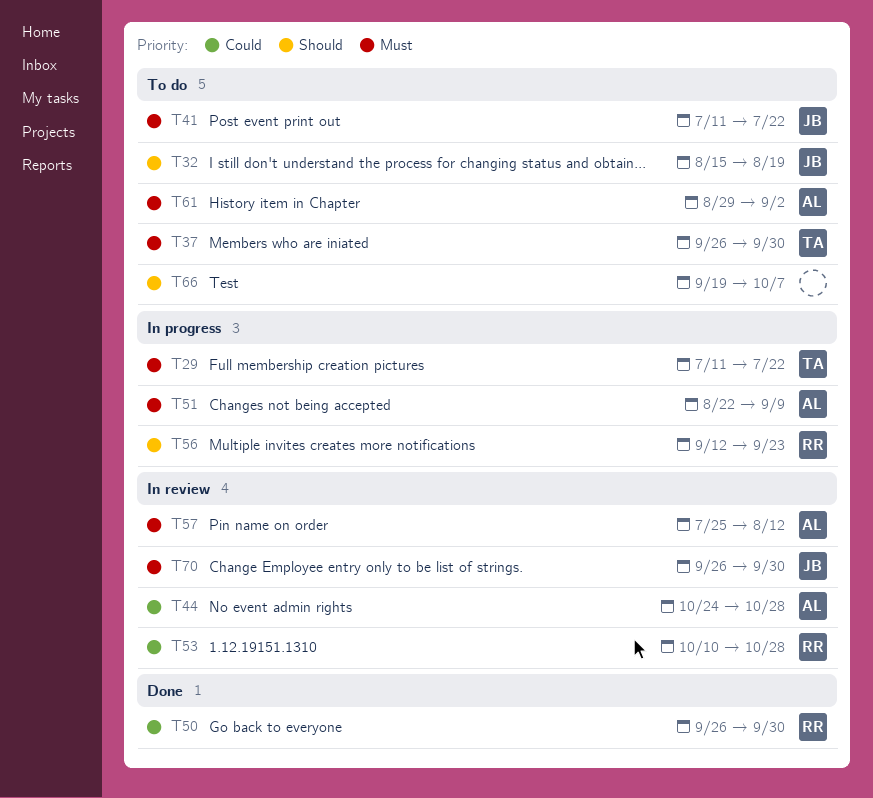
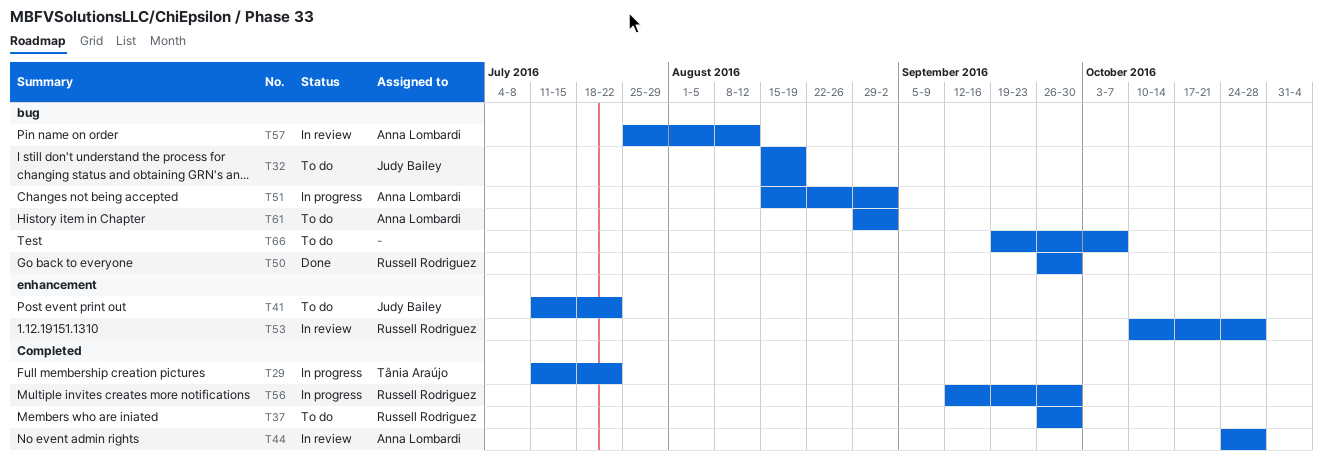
T37, owner: Tânia Araújo -> Russell Rodriguez
T51, start: Aug 22 -> Aug 15
T51, due: Sep 9 -> Sep 2
T56, due: Sep 23 -> Sep 30
T70: present -> none

